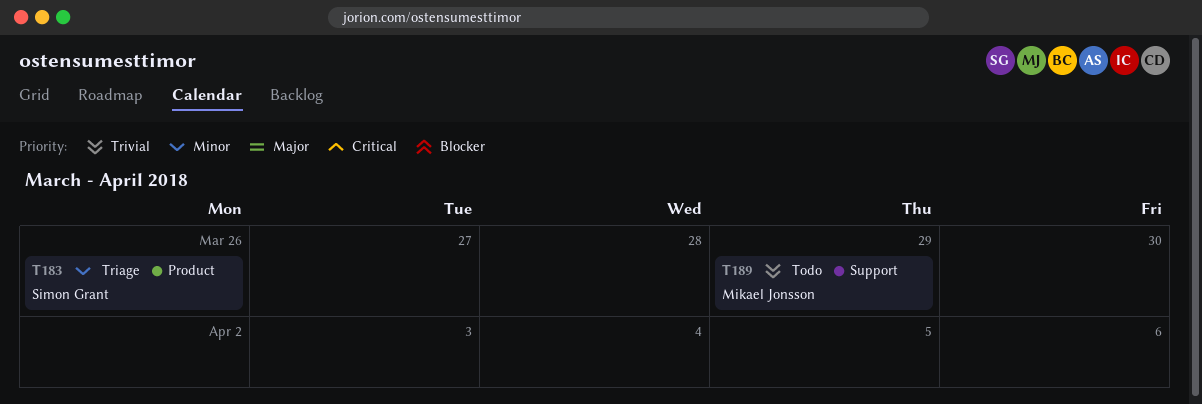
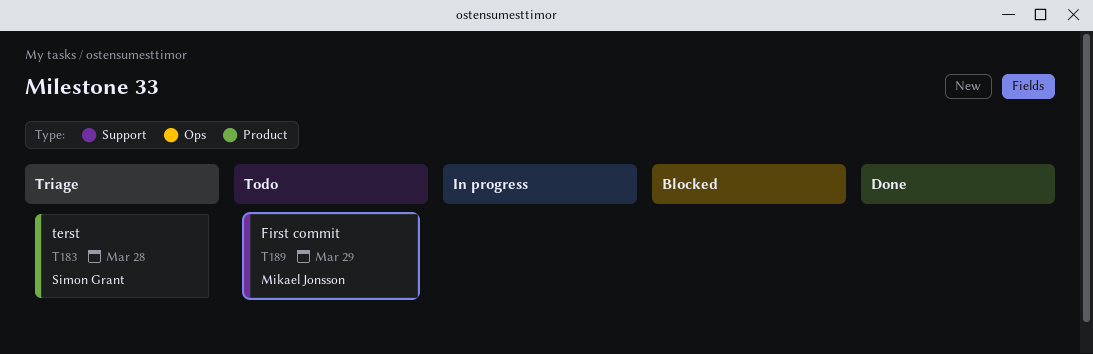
T183, due: Mar 26 -> Mar 28

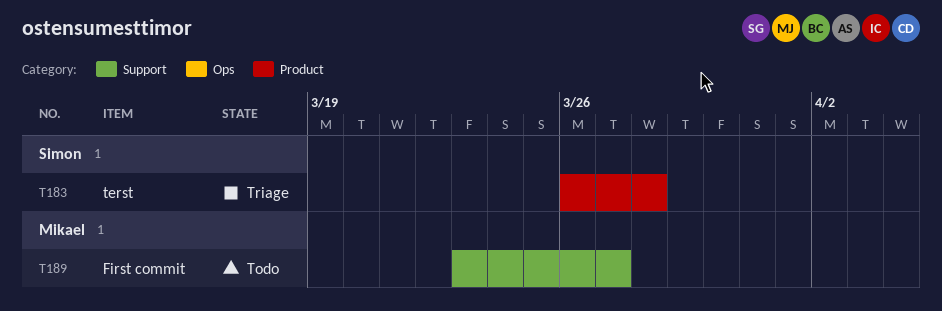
T189, due: Mar 29 -> Mar 27

